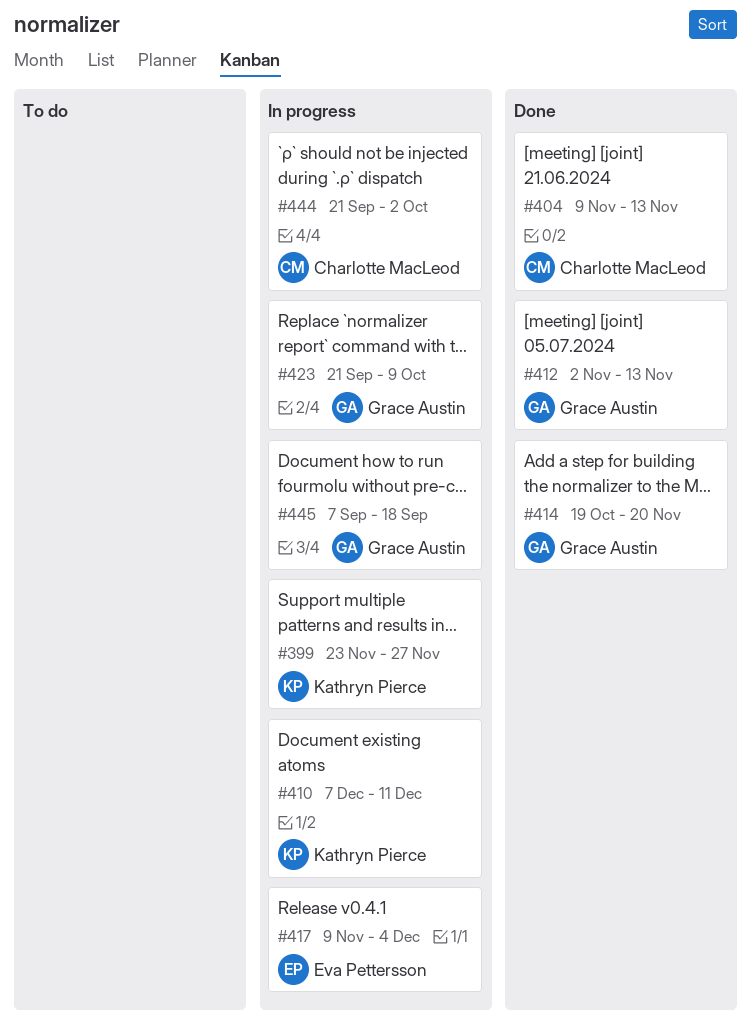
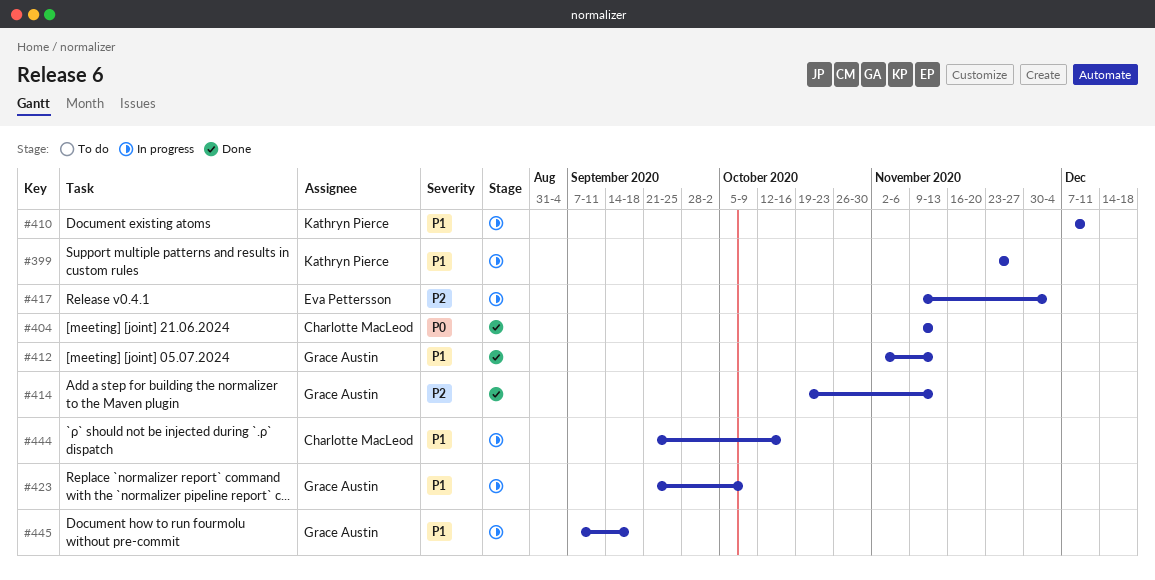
#414, due: Nov 20 -> Nov 13
#444, due: Oct 2 -> Oct 16

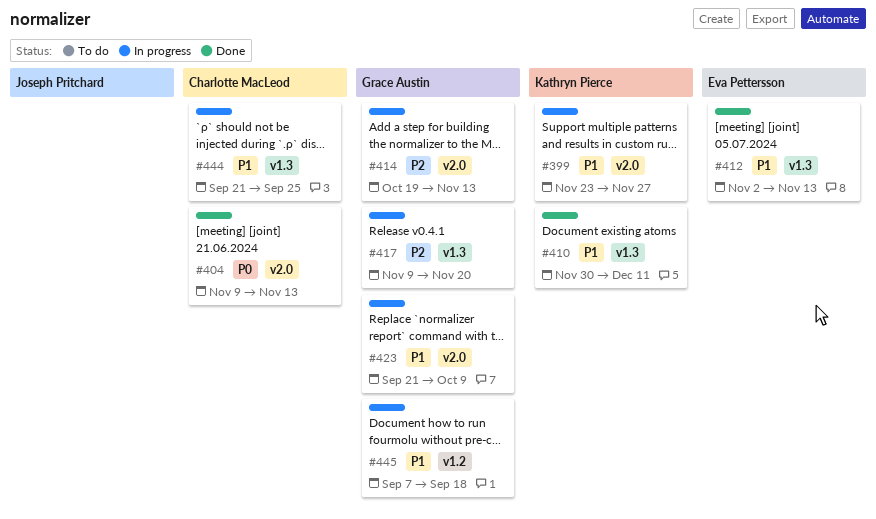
#410, status: In progress -> Done
#410, start: Dec 7 -> Nov 30
#412, owner: Grace Austin -> Eva Pettersson
#414, status: Done -> In progress
#417, owner: Eva Pettersson -> Grace Austin
#417, due: Dec 4 -> Nov 20
#444, due: Oct 16 -> Sep 25

